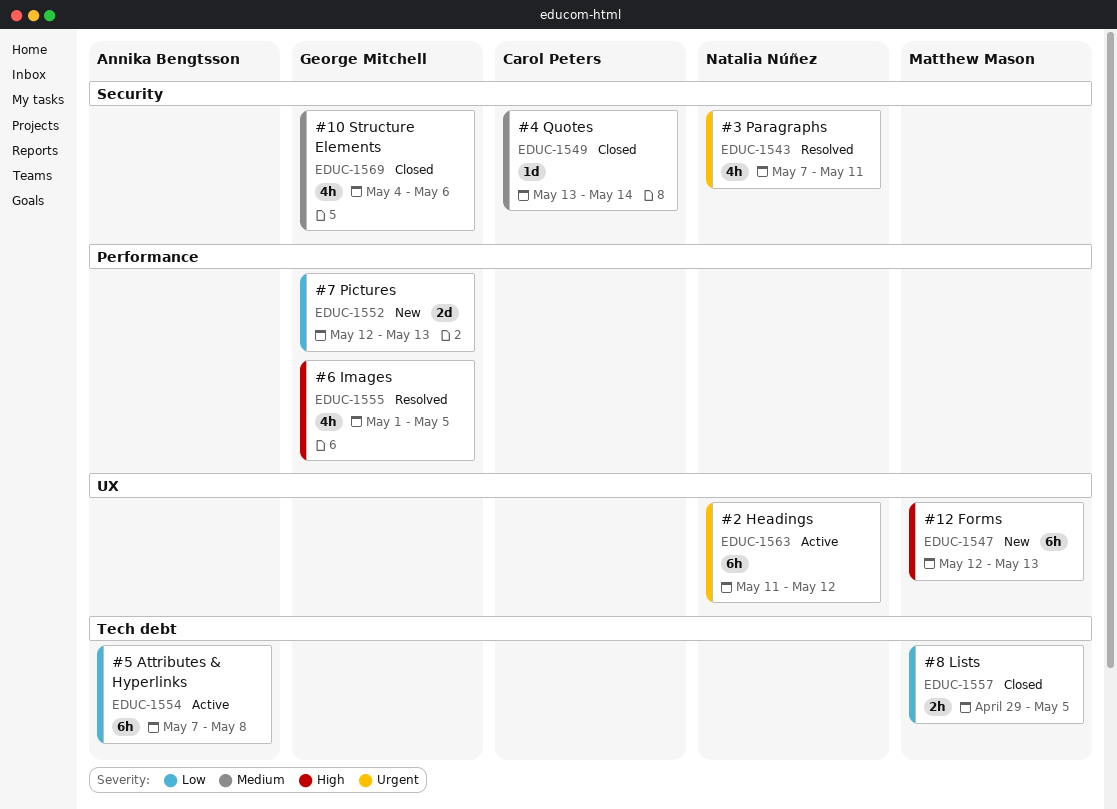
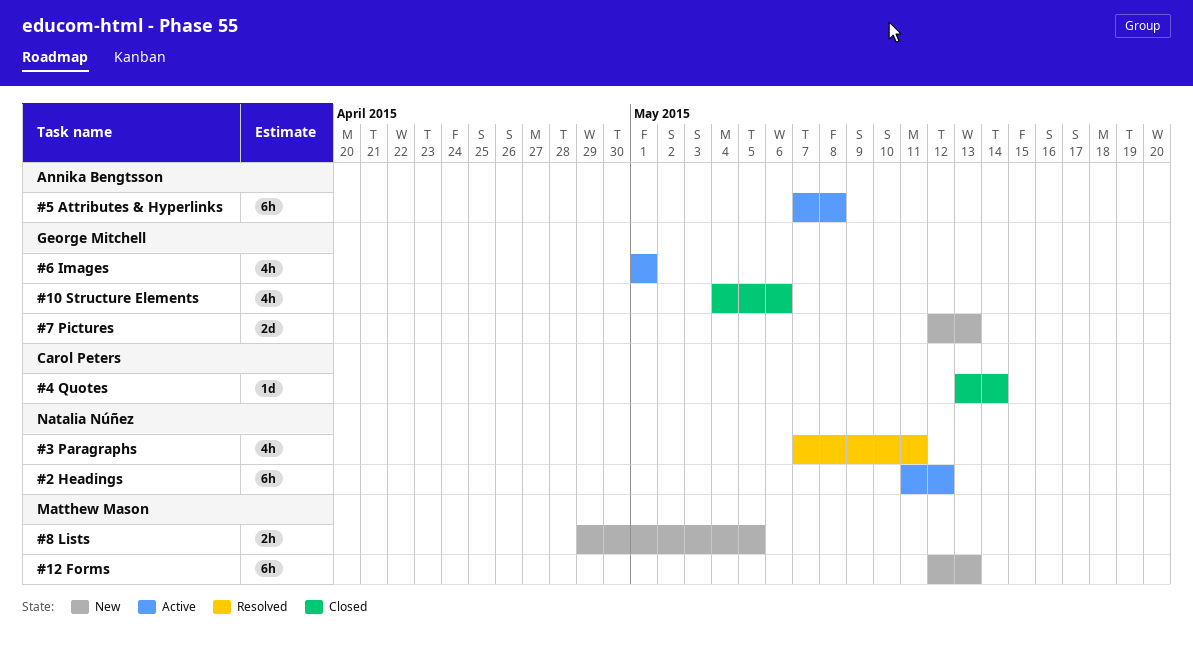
#6 Images, status: Resolved -> Active
#6 Images, due: May 5 -> May 1
#8 Lists, status: Closed -> New

